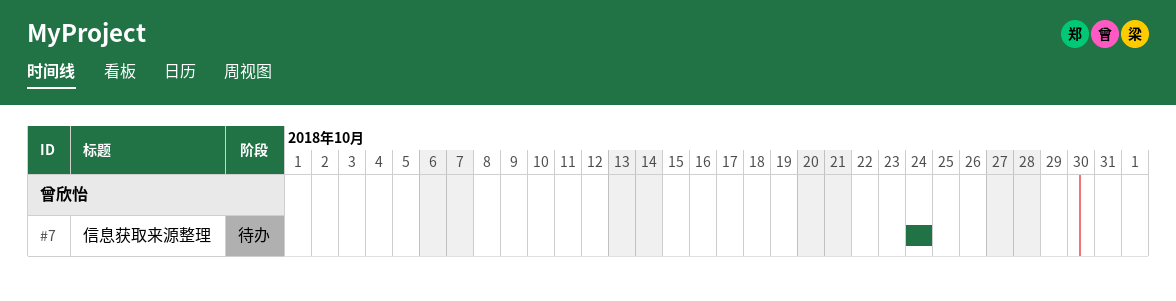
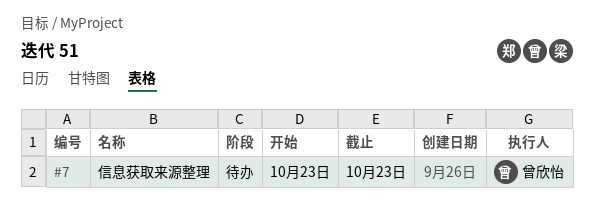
#7, start: Oct 24 -> Oct 23
#7, due: Oct 24 -> Oct 23

